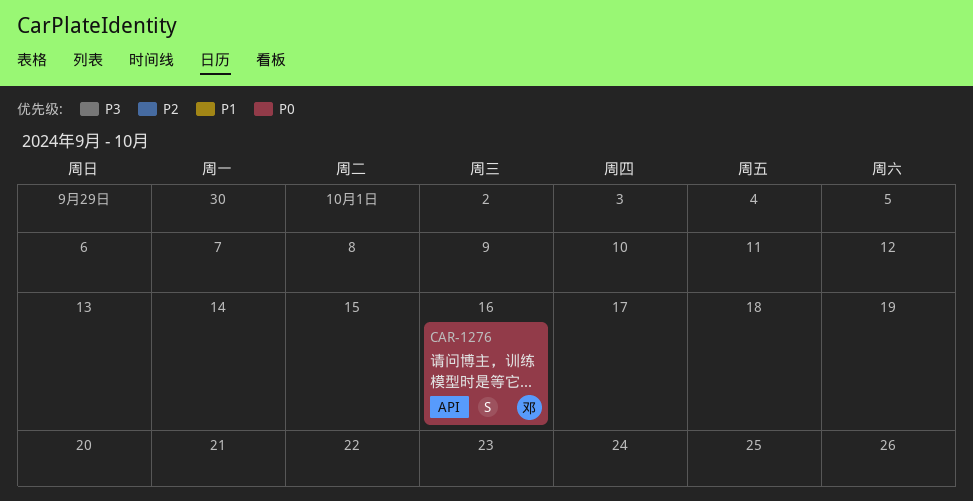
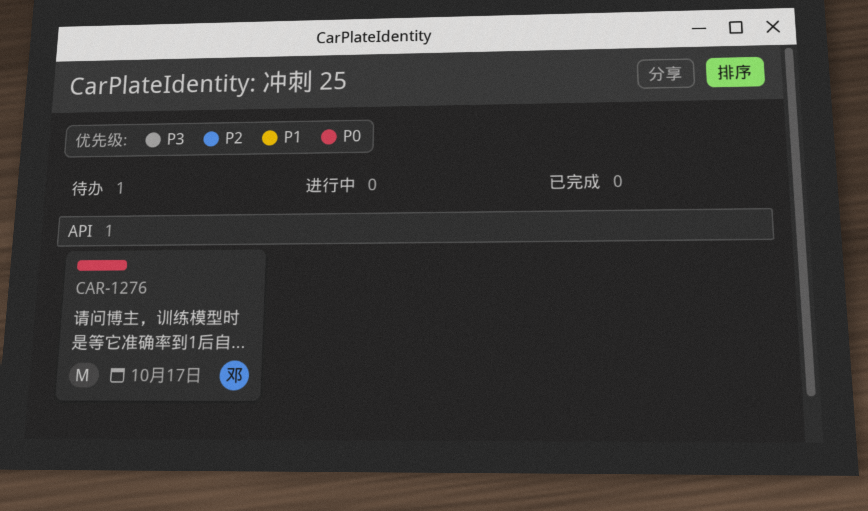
CAR-1276, estimate: S -> M
CAR-1276, due: Oct 16 -> Oct 17

